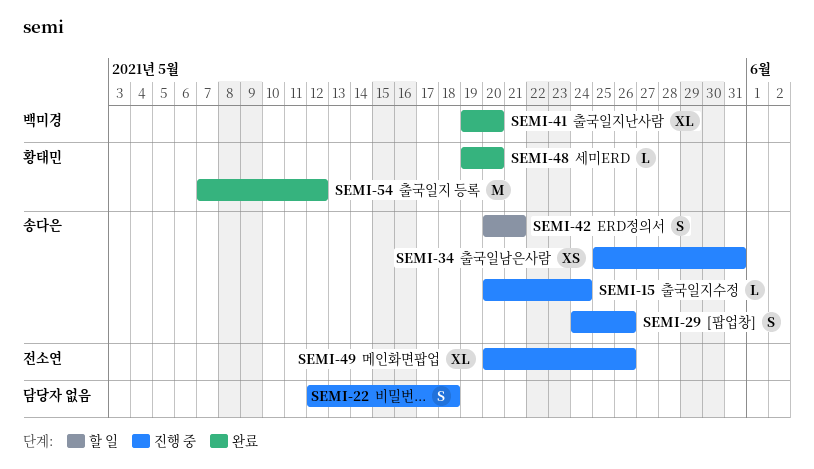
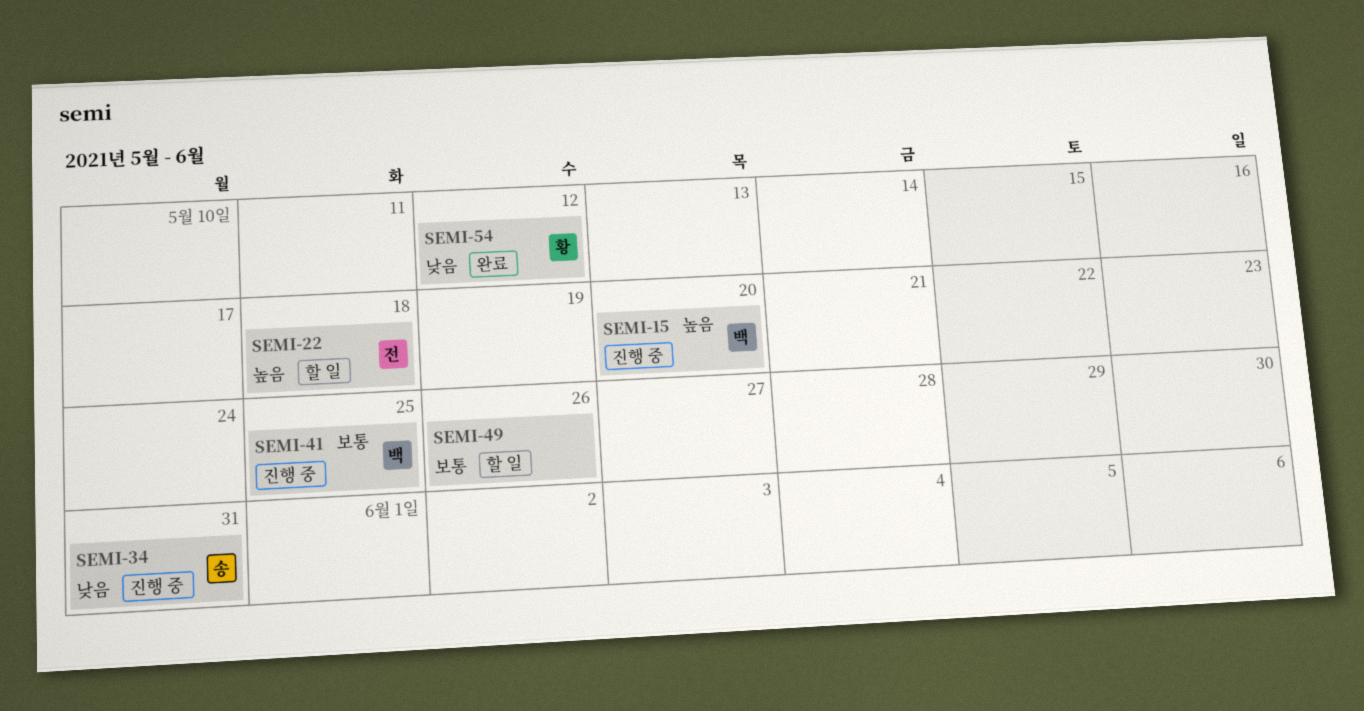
SEMI-15, owner: 송다은 -> 백미경
SEMI-15, due: May 24 -> May 20
SEMI-22, status: 진행 중 -> 할 일
SEMI-22, owner: none -> 전소연
SEMI-29: present -> none
SEMI-41, status: 완료 -> 진행 중
SEMI-41, due: May 20 -> May 25
SEMI-42: present -> none
SEMI-48: present -> none
SEMI-49, status: 진행 중 -> 할 일
SEMI-49, owner: 전소연 -> none

